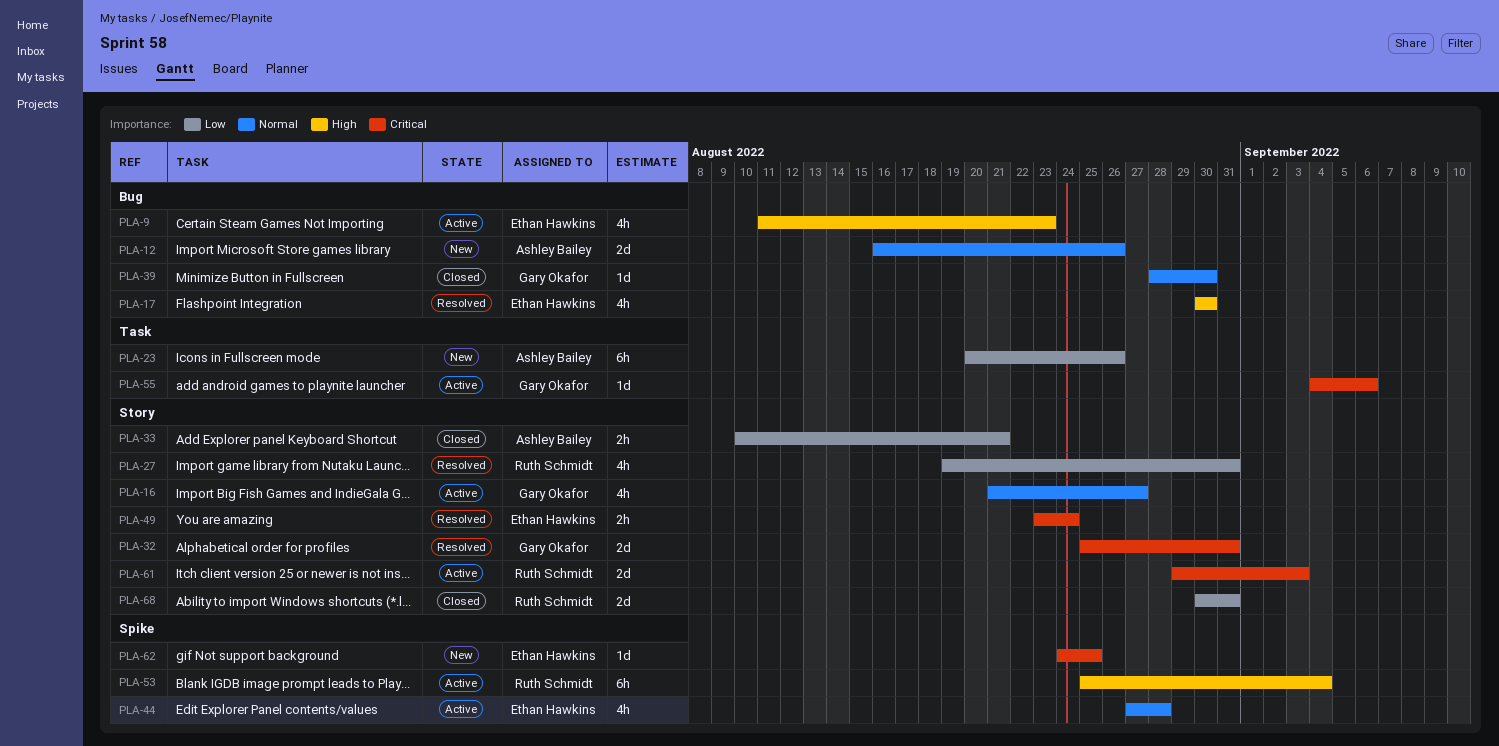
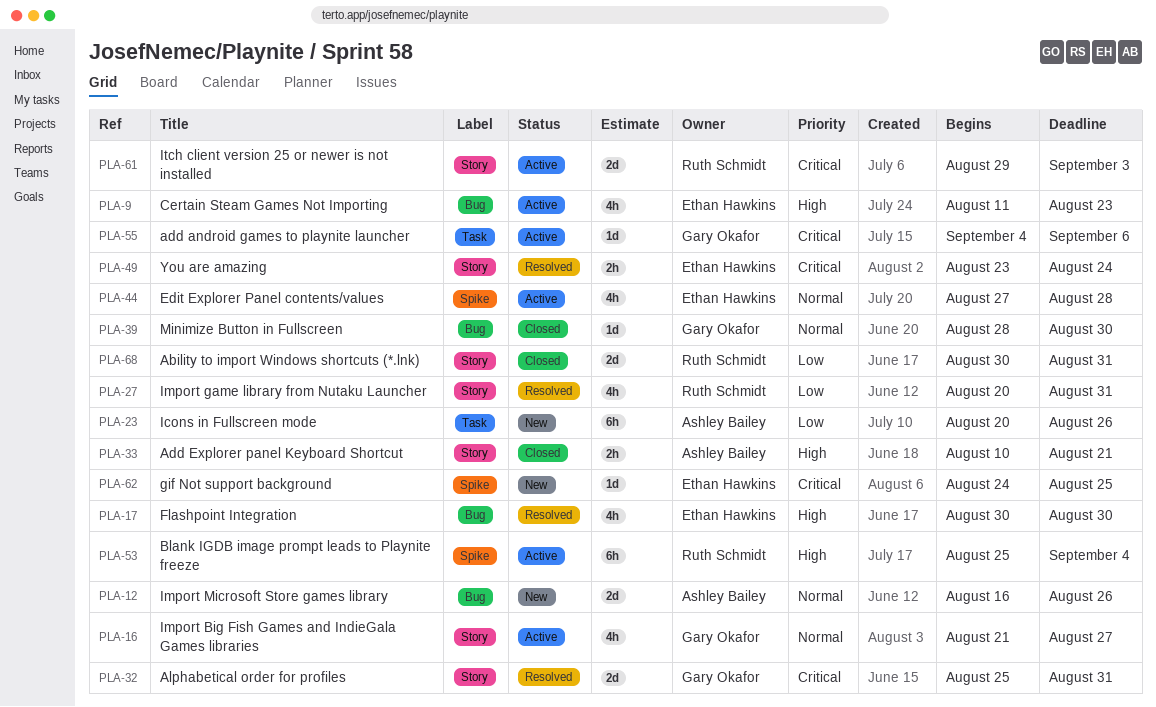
PLA-27, start: Aug 19 -> Aug 20
PLA-33, priority: Low -> High

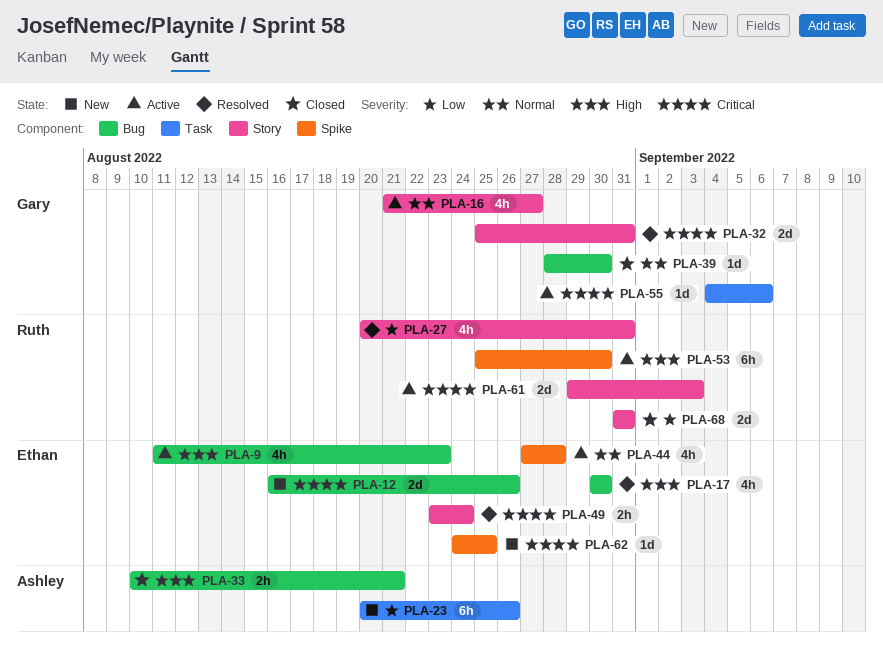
PLA-12, owner: Ashley Bailey -> Ethan Hawkins
PLA-12, priority: Normal -> Critical
PLA-33, label: Story -> Bug
PLA-53, due: Sep 4 -> Aug 30
PLA-68, start: Aug 30 -> Aug 31

